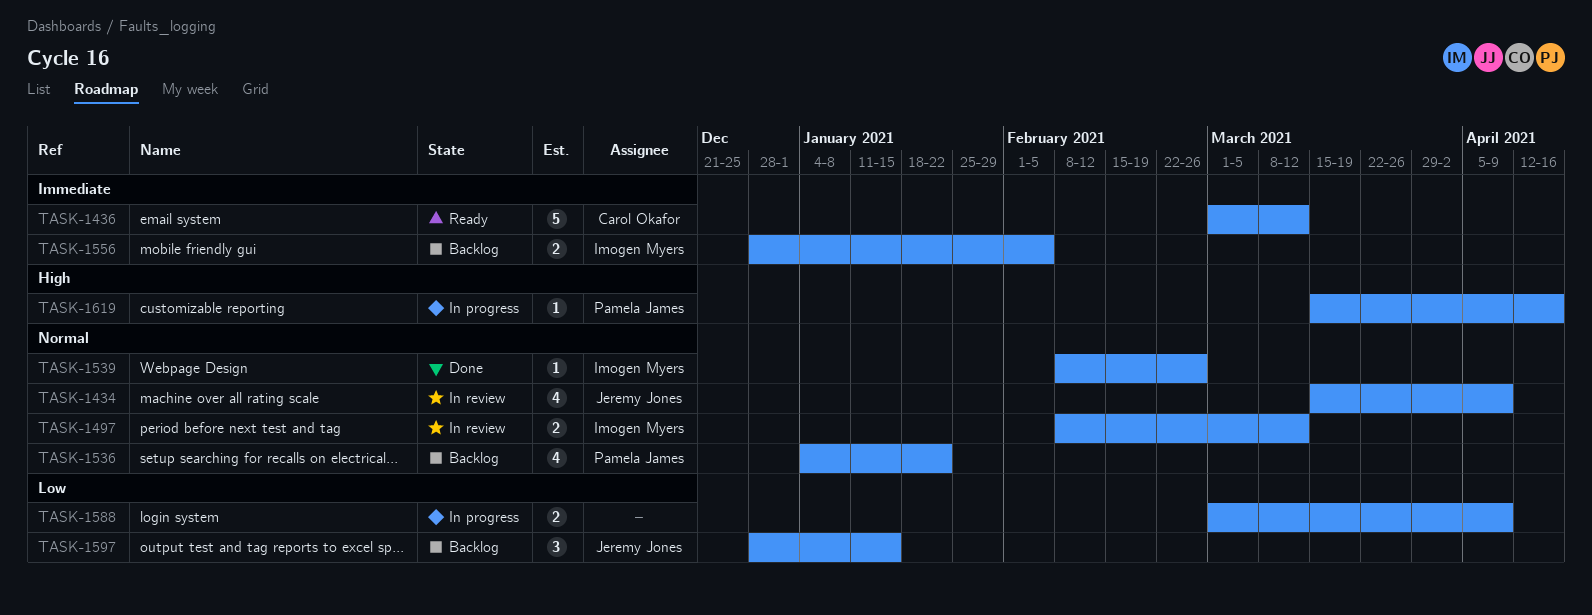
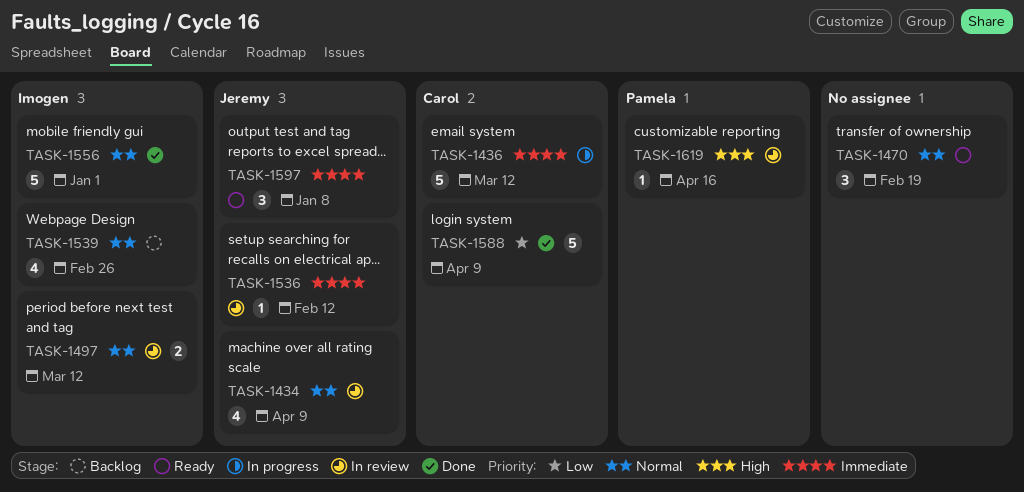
TASK-1436, status: Ready -> In progress
TASK-1470: none -> present
TASK-1536, status: Backlog -> In review
TASK-1536, owner: Pamela James -> Jeremy Jones
TASK-1536, priority: Normal -> Immediate
TASK-1536, estimate: 4 -> 1
TASK-1536, due: Jan 22 -> Feb 12
TASK-1539, status: Done -> Backlog
TASK-1539, estimate: 1 -> 4
TASK-1556, status: Backlog -> Done
TASK-1556, priority: Immediate -> Normal
TASK-1556, estimate: 2 -> 5
TASK-1556, due: Feb 5 -> Jan 1
TASK-1588, status: In progress -> Done
TASK-1588, owner: none -> Carol Okafor
TASK-1588, estimate: 2 -> 5
TASK-1597, status: Backlog -> Ready
TASK-1597, priority: Low -> Immediate
TASK-1597, due: Jan 15 -> Jan 8
TASK-1619, status: In progress -> In review

